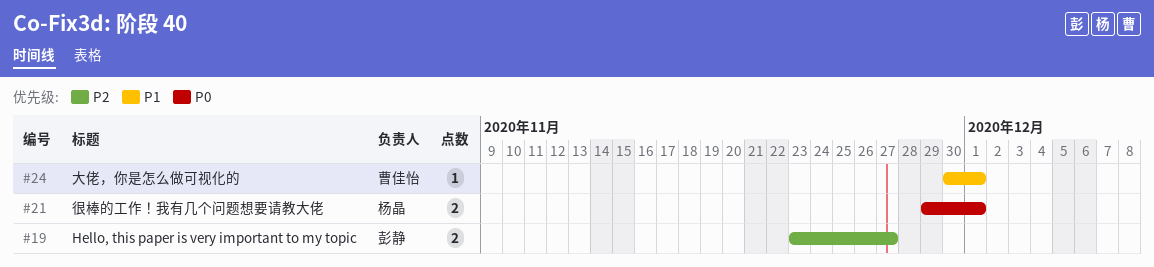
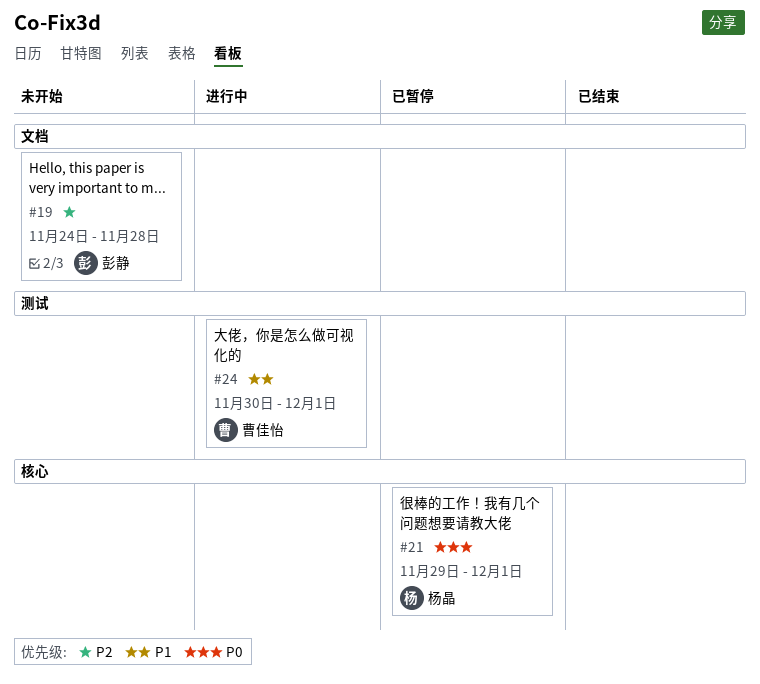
#19, start: Nov 23 -> Nov 24
#19, due: Nov 27 -> Nov 28

